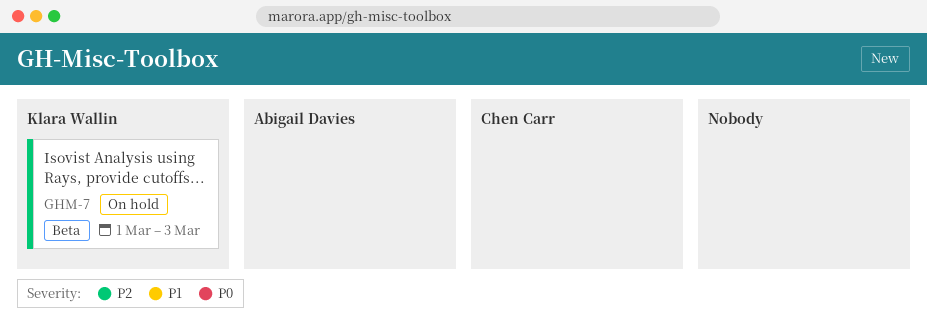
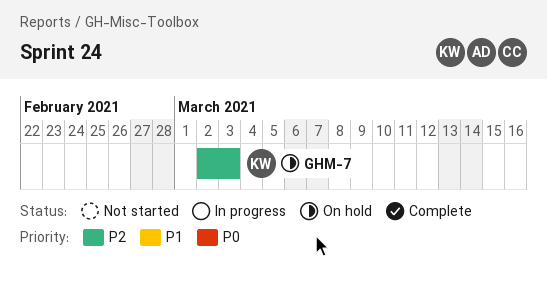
GHM-7, start: Mar 1 -> Mar 2

